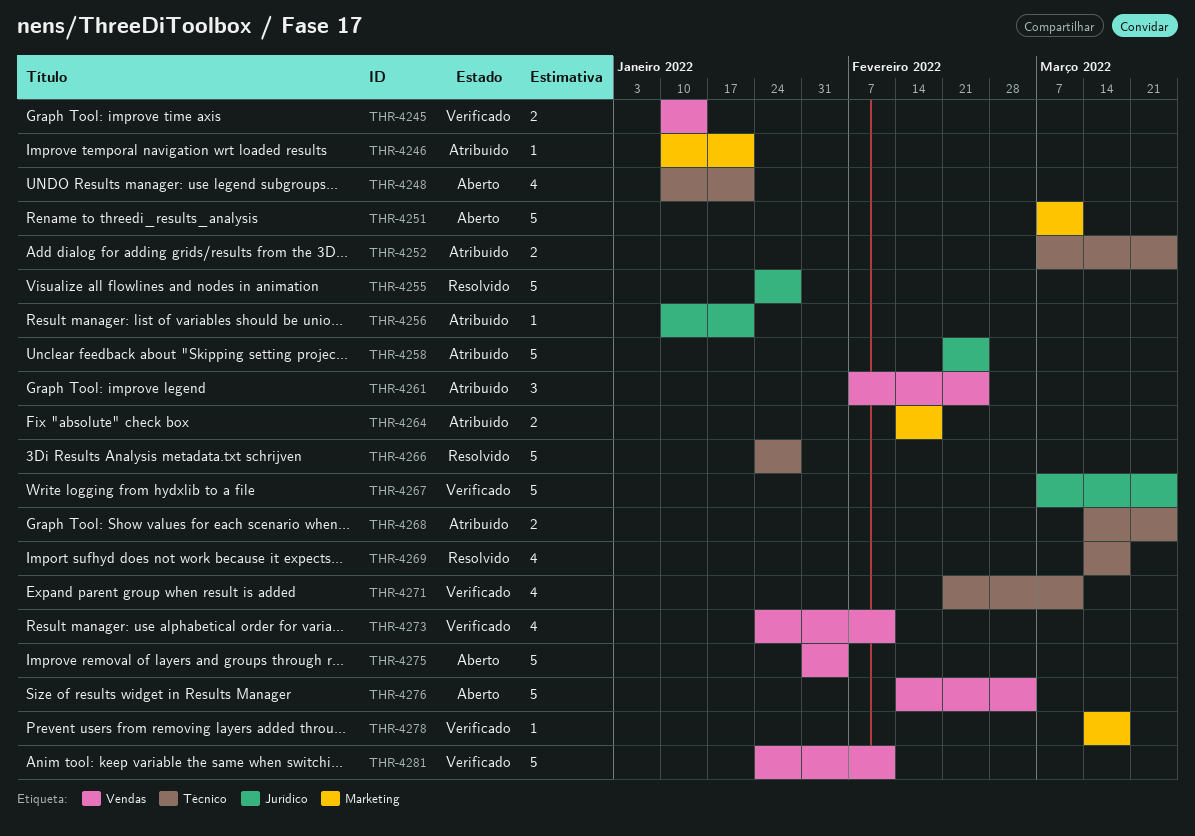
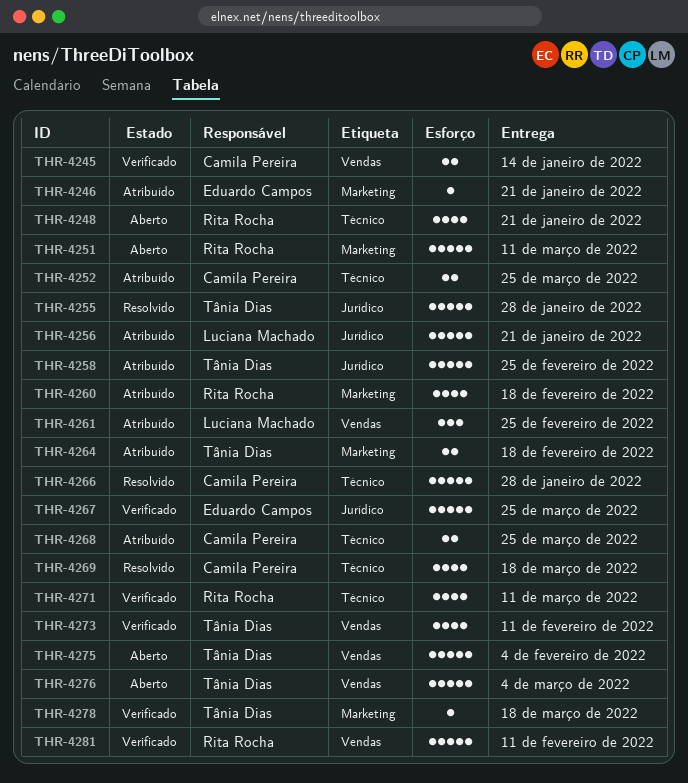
THR-4256, estimate: 1 -> 5
THR-4260: none -> present

